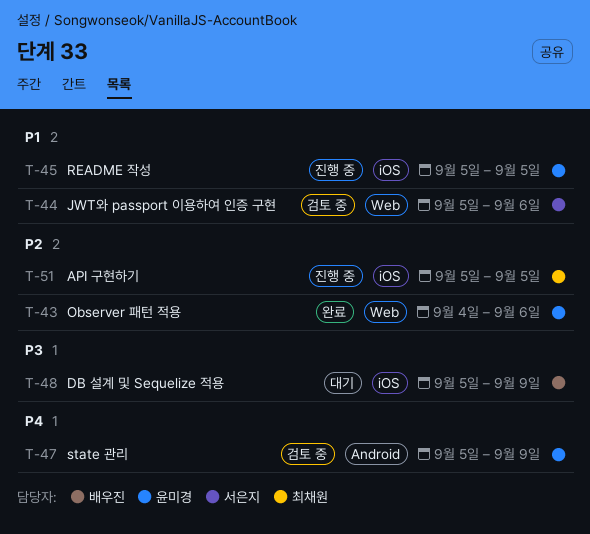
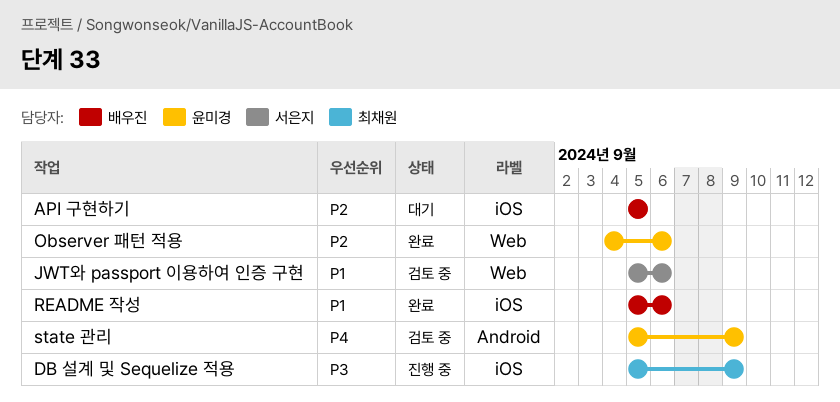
API 구현하기, status: 진행 중 -> 대기
API 구현하기, owner: 최채원 -> 배우진
DB 설계 및 Sequelize 적용, status: 대기 -> 진행 중
DB 설계 및 Sequelize 적용, owner: 배우진 -> 최채원
README 작성, status: 진행 중 -> 완료
README 작성, owner: 윤미경 -> 배우진
README 작성, due: Sep 5 -> Sep 6

